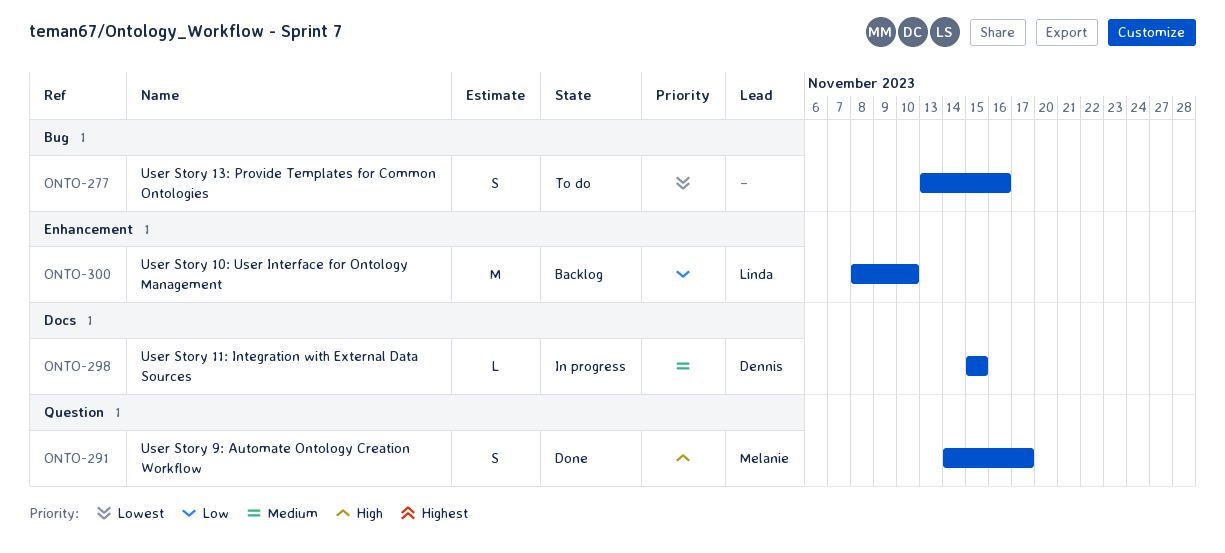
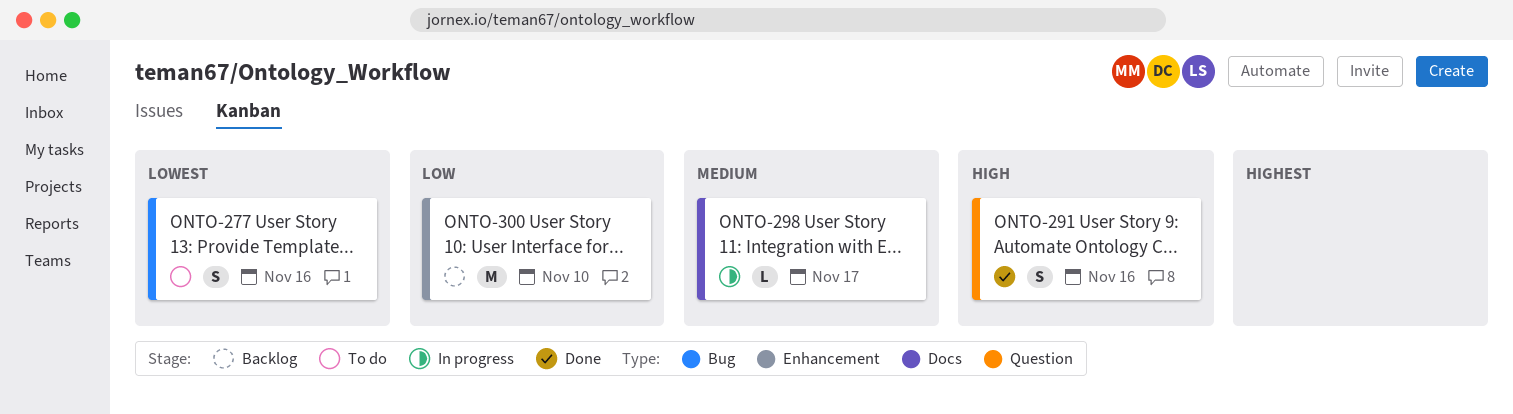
ONTO-291, due: Nov 17 -> Nov 16
ONTO-298, due: Nov 15 -> Nov 17

